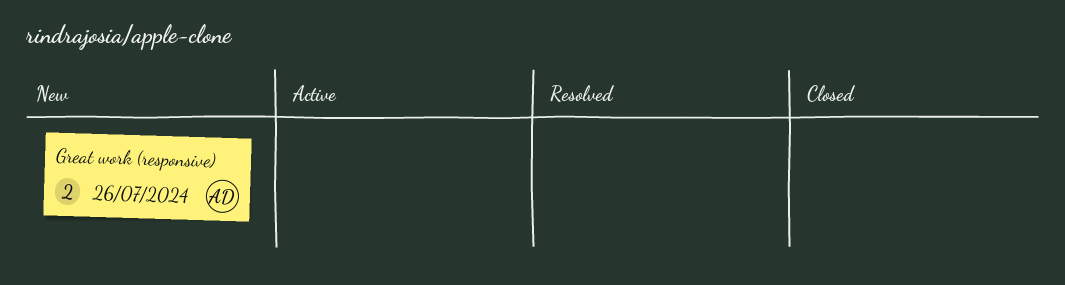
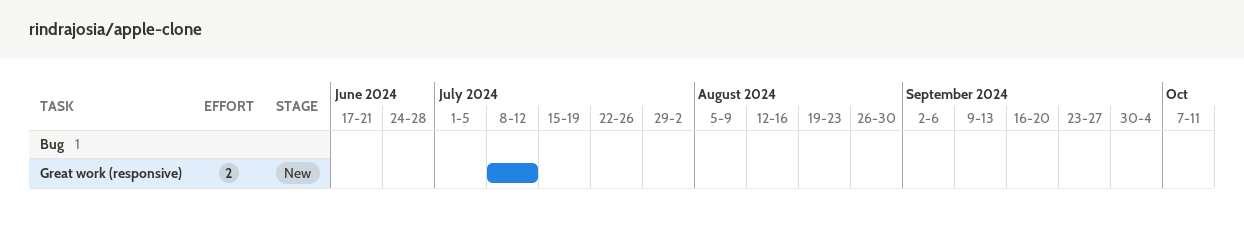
Great work (responsive), due: Jul 26 -> Jul 12

